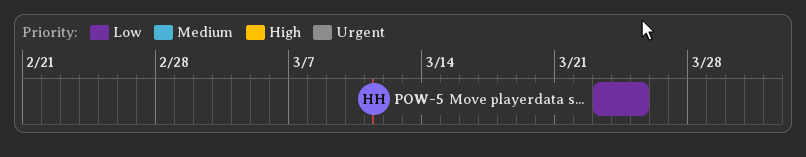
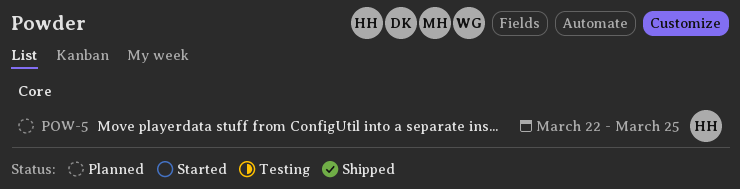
POW-5, start: Mar 23 -> Mar 22

